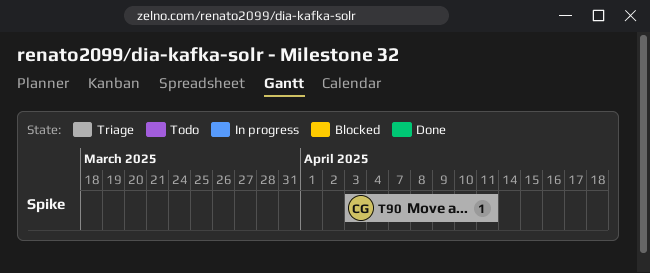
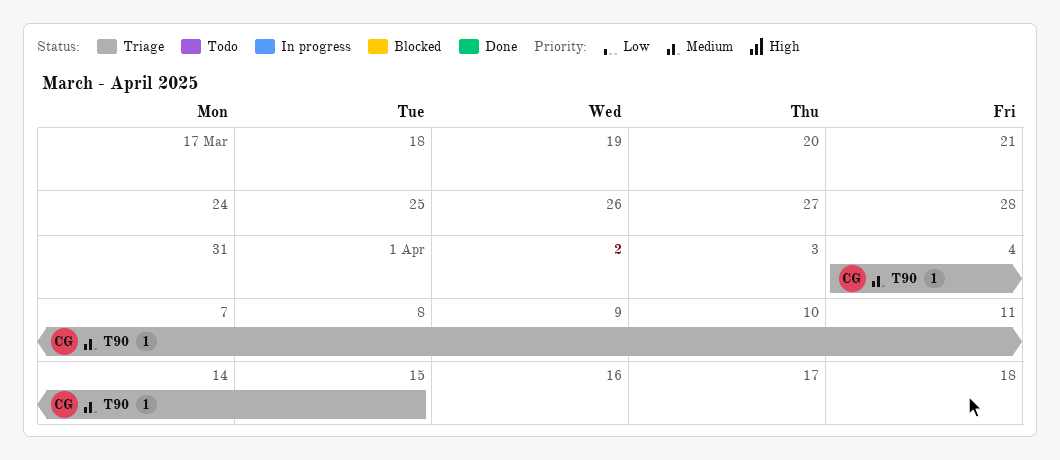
T90, start: Apr 3 -> Apr 4
T90, due: Apr 11 -> Apr 15

